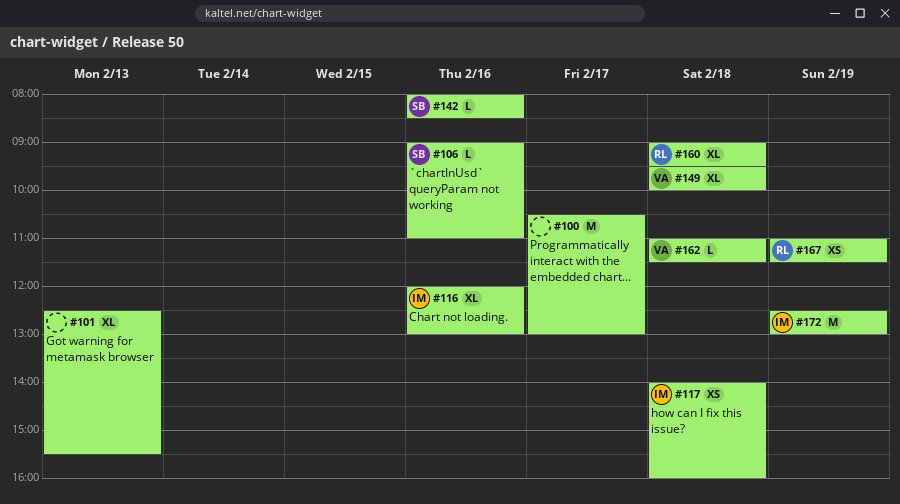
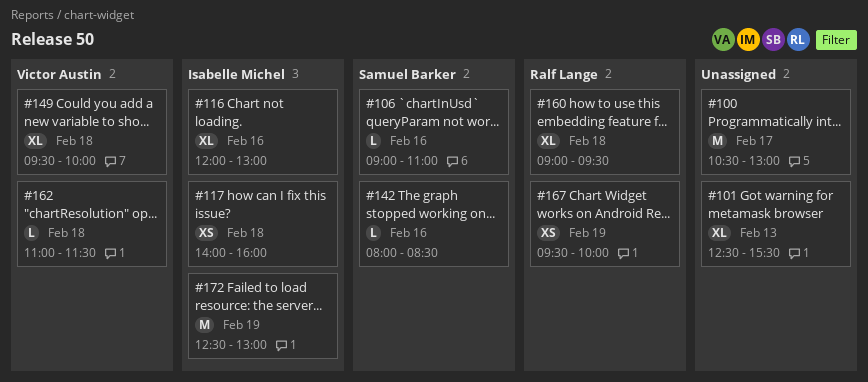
#167, begins: 11:00 -> 09:30
#167, ends: 11:30 -> 10:00

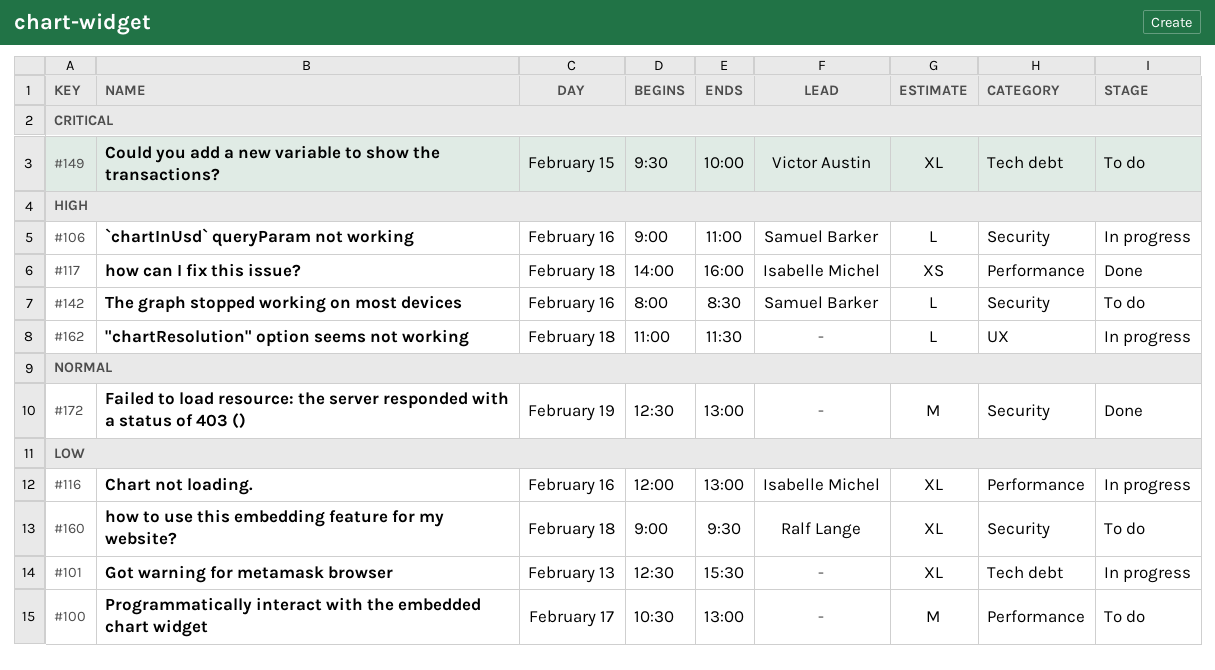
#149, day: Feb 18 -> Feb 15
#162, owner: Victor Austin -> none
#167: present -> none
#172, owner: Isabelle Michel -> none

